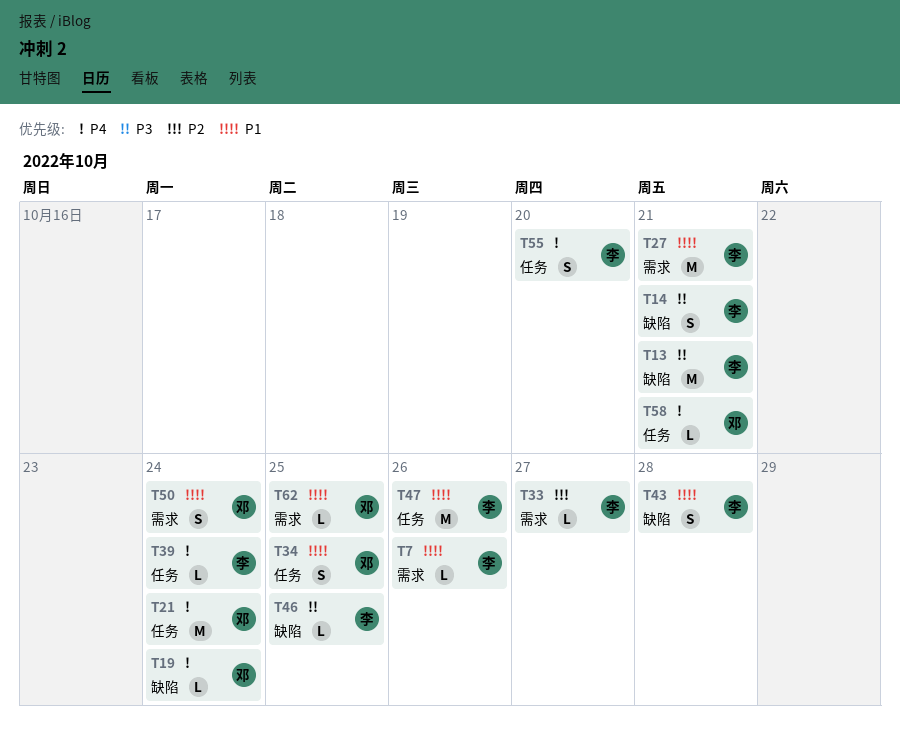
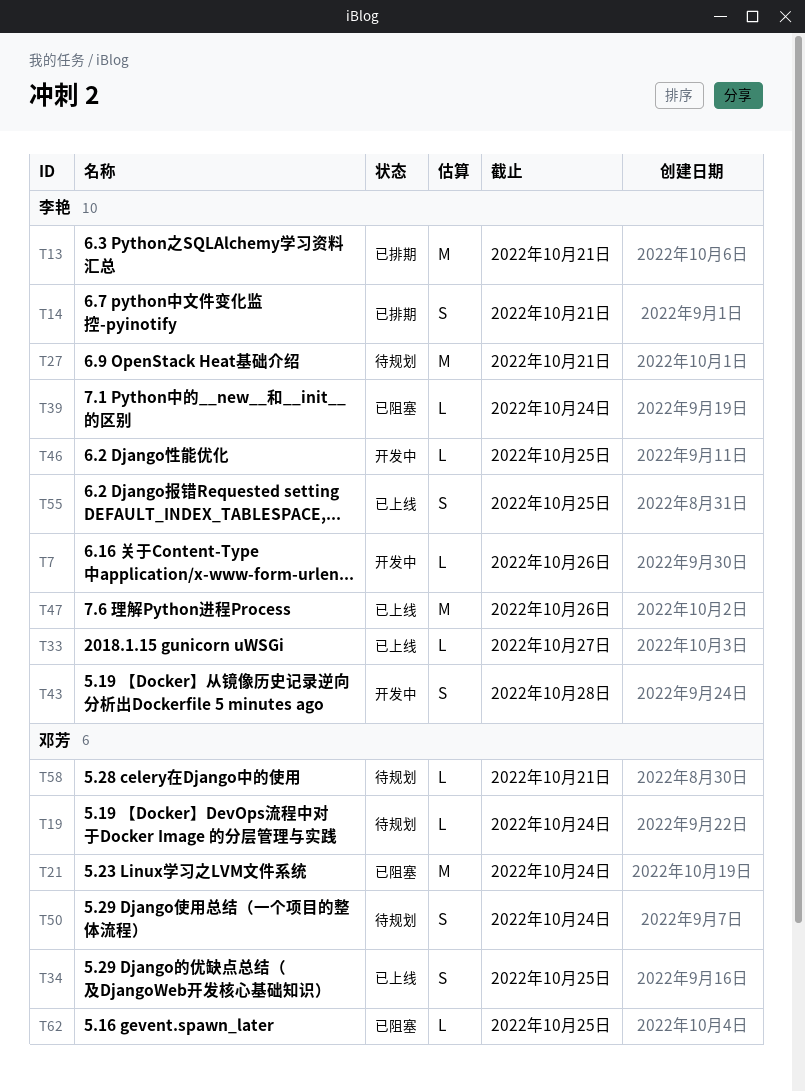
T55, due: Oct 20 -> Oct 25

